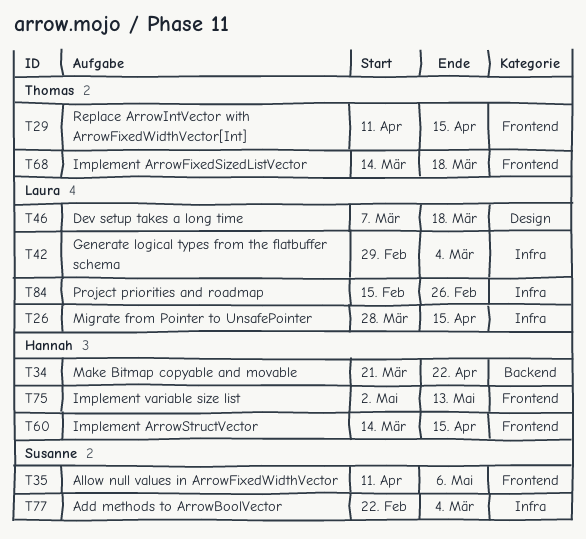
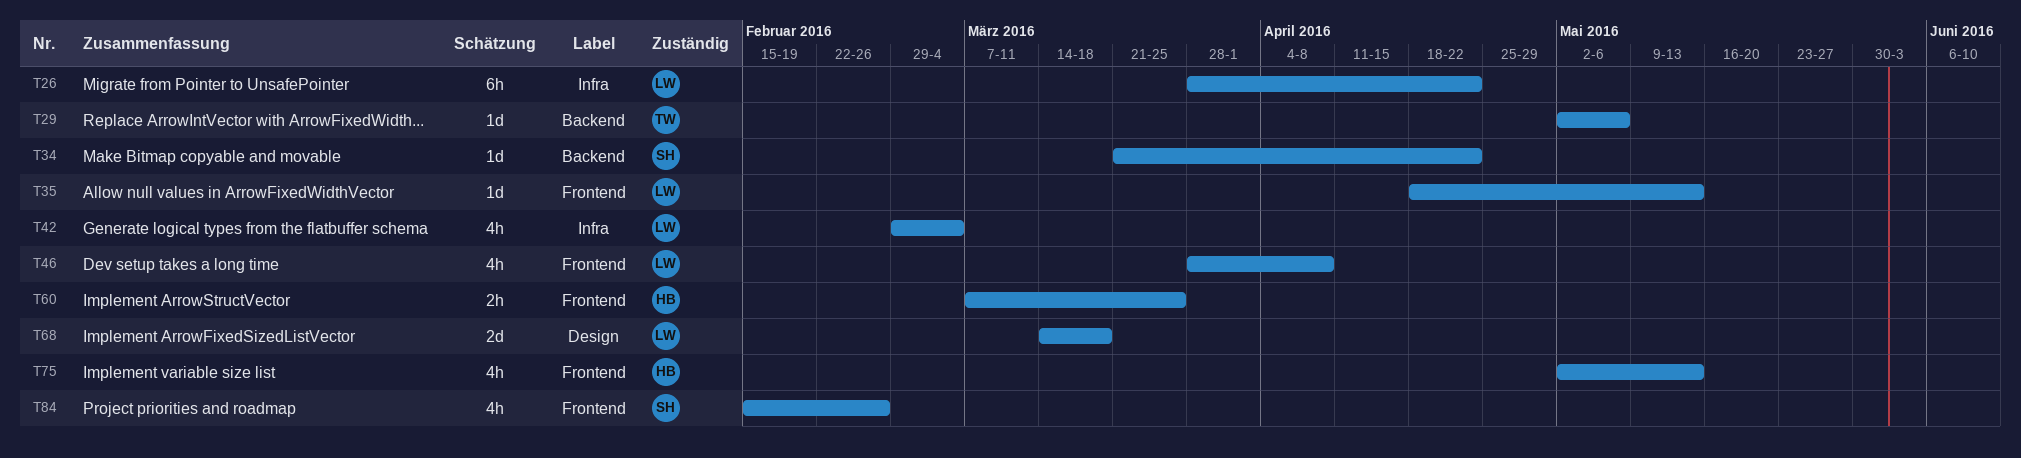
T26, due: Apr 15 -> Apr 22
T29, label: Frontend -> Backend
T29, start: Apr 11 -> May 2
T29, due: Apr 15 -> May 6
T34, owner: Hannah -> Susanne
T35, owner: Susanne -> Laura
T35, start: Apr 11 -> Apr 18
T35, due: May 6 -> May 13
T46, label: Design -> Frontend
T46, start: Mar 7 -> Mar 28
T46, due: Mar 18 -> Apr 8
T60, start: Mar 14 -> Mar 7
T60, due: Apr 15 -> Mar 25
T68, owner: Thomas -> Laura
T68, label: Frontend -> Design
T77: present -> none
T84, owner: Laura -> Susanne
T84, label: Infra -> Frontend

